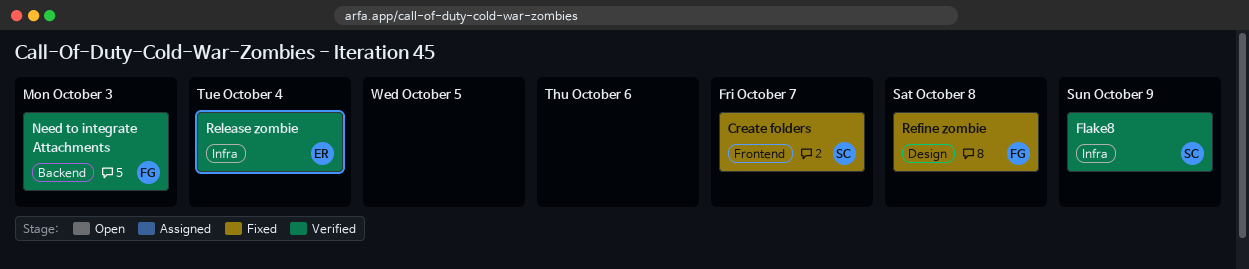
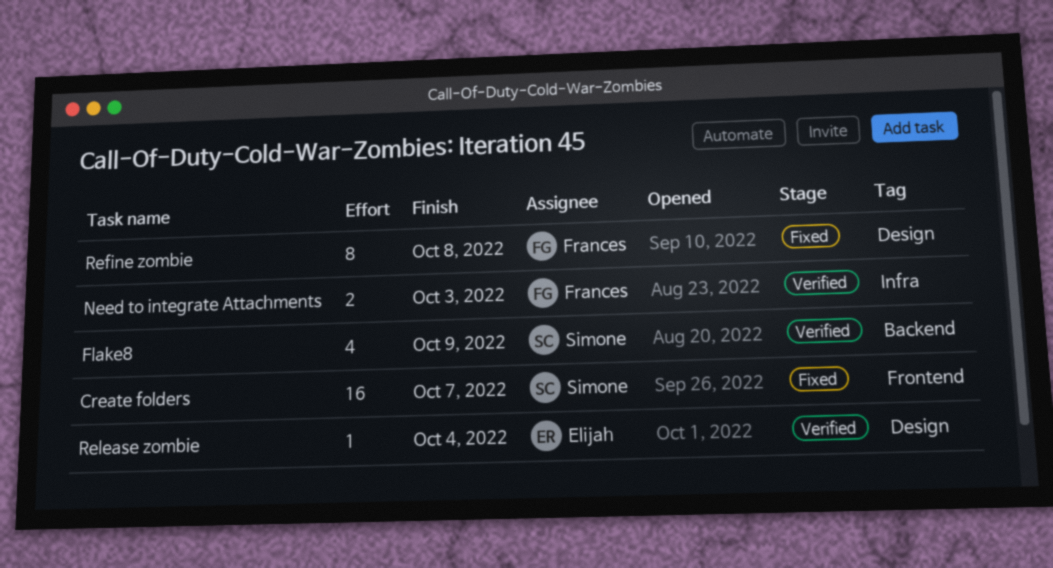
Flake8, label: Infra -> Backend
Need to integrate Attachments, label: Backend -> Infra
Release zombie, label: Infra -> Design

